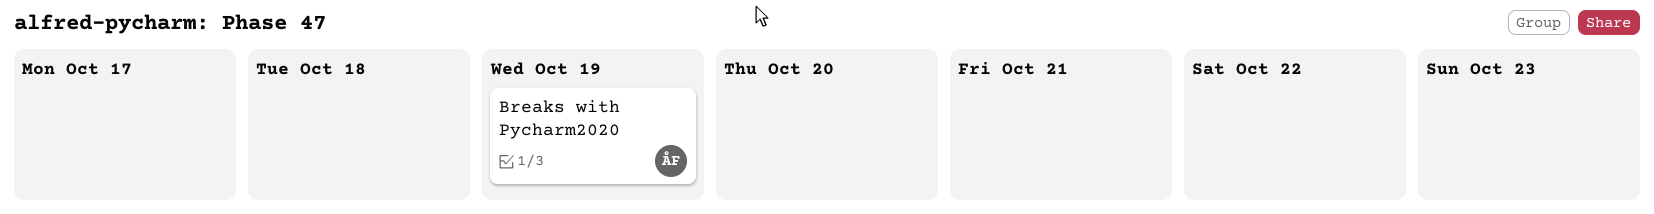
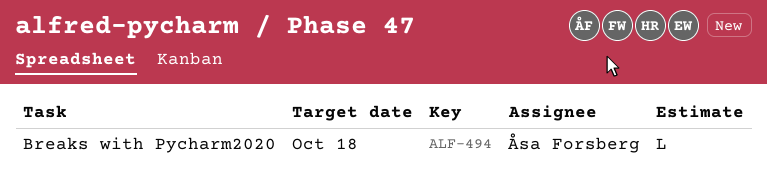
Breaks with Pycharm2020, due: Oct 19 -> Oct 18

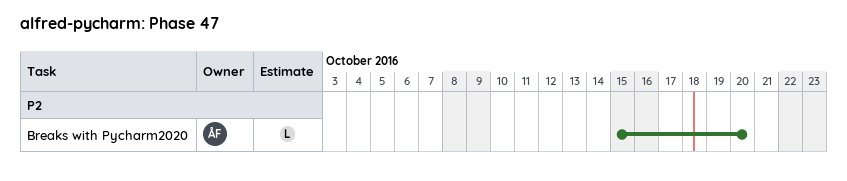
Breaks with Pycharm2020, due: Oct 18 -> Oct 20

